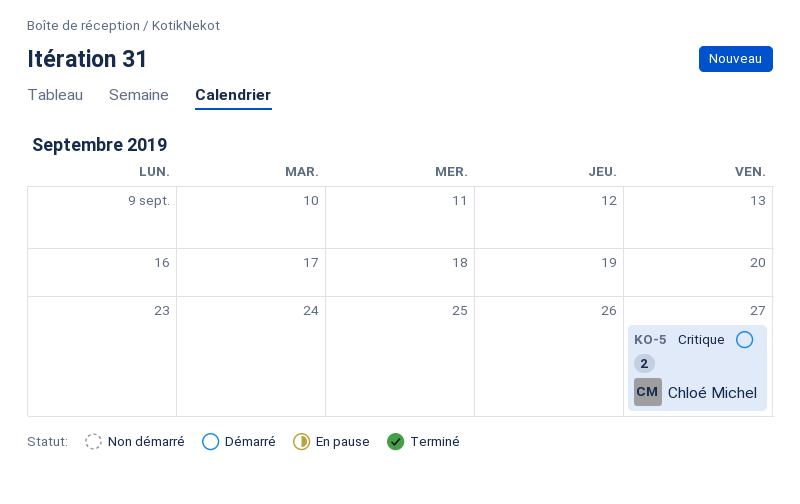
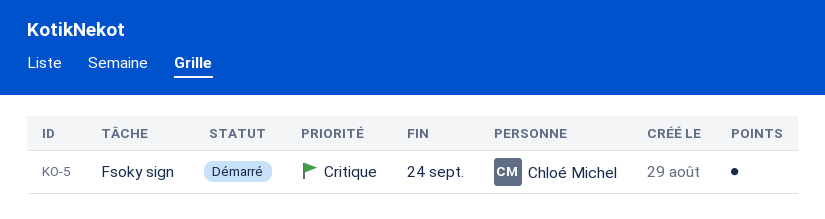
KO-5, estimate: 2 -> 1
KO-5, due: Sep 27 -> Sep 24

